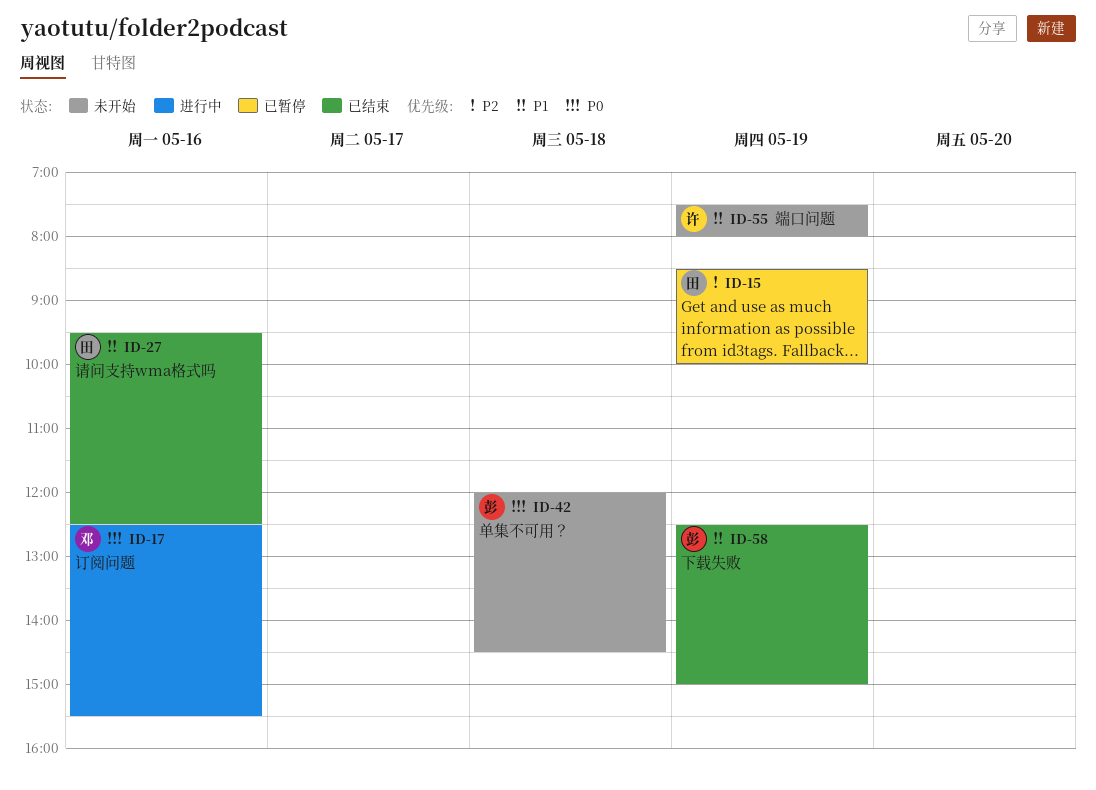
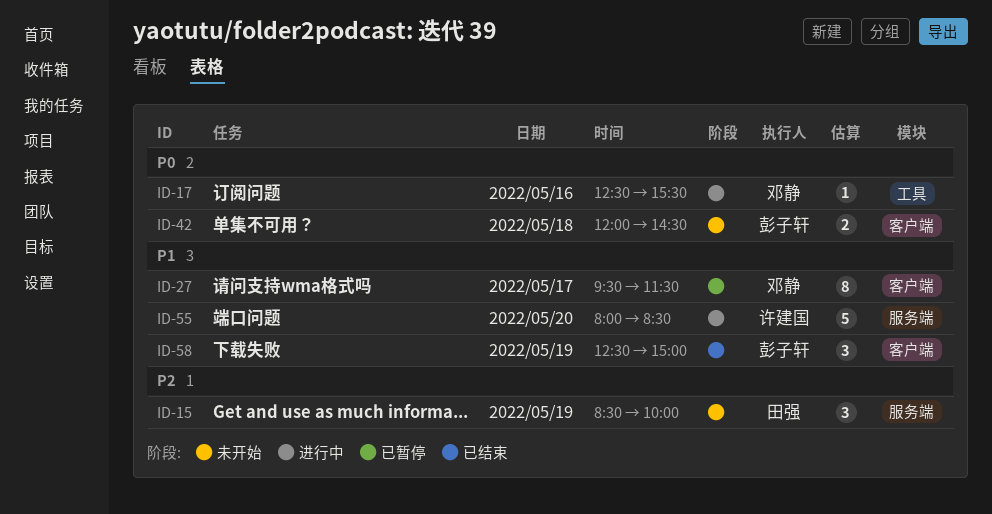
ID-15, status: 已暂停 -> 未开始
ID-27, status: 已结束 -> 已暂停
ID-27, owner: 田强 -> 邓静
ID-27, day: May 16 -> May 17
ID-27, ends: 12:30 -> 11:30
ID-55, status: 未开始 -> 进行中
ID-55, day: May 19 -> May 20
ID-55, begins: 07:30 -> 08:00
ID-55, ends: 08:00 -> 08:30

